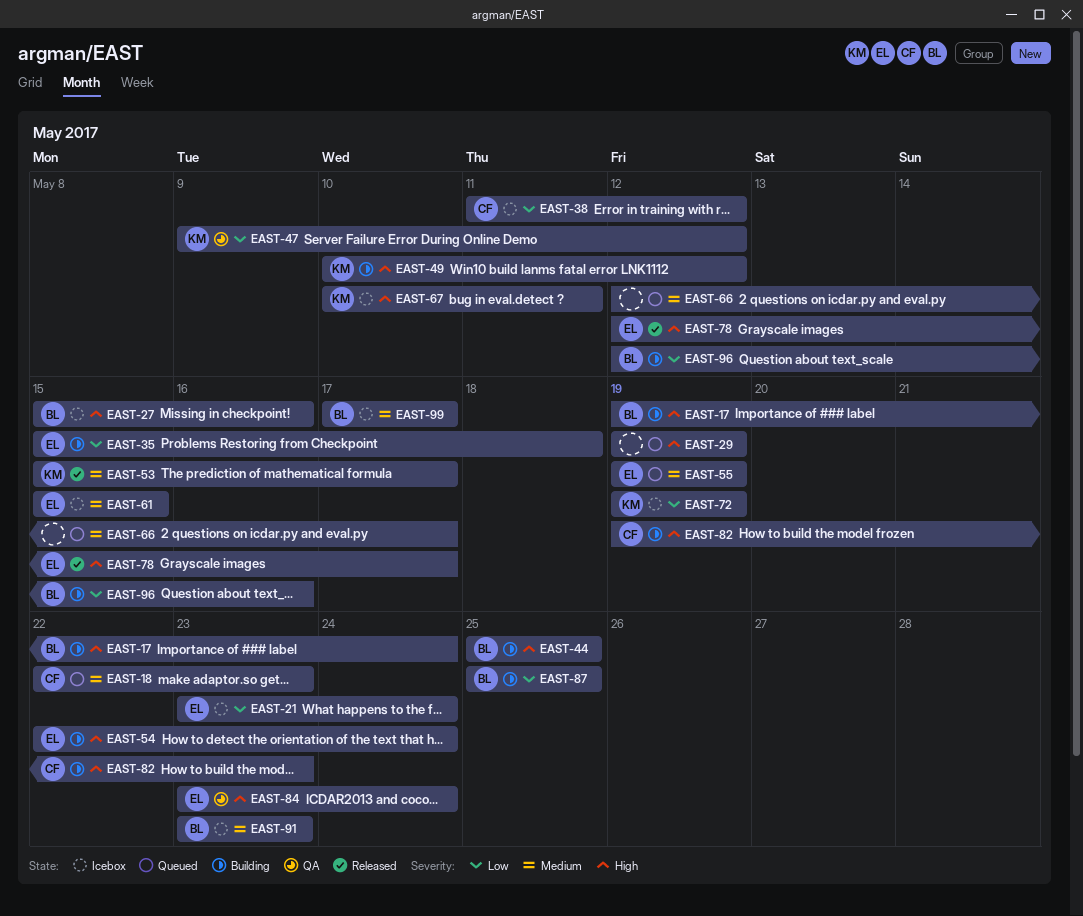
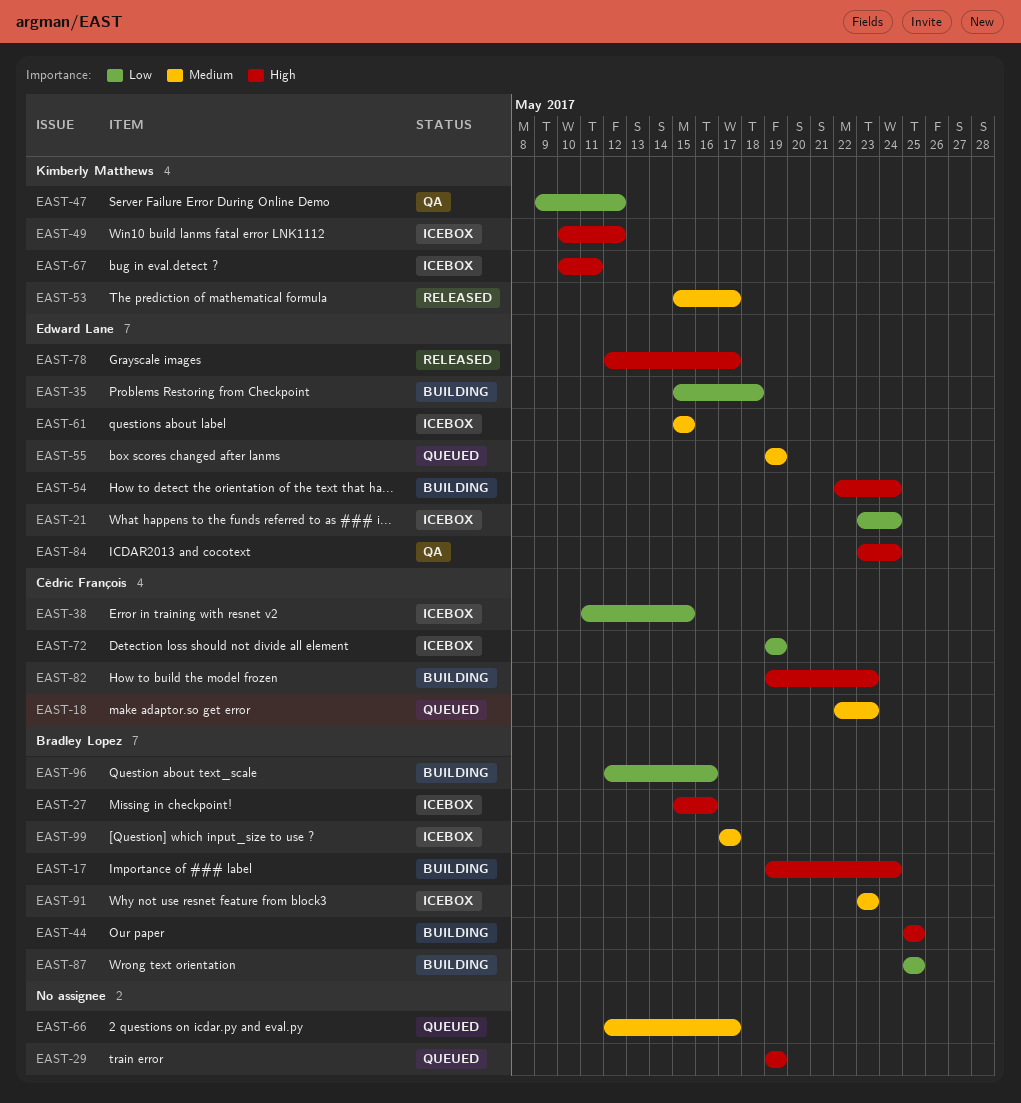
EAST-38, due: May 12 -> May 15
EAST-49, status: Building -> Icebox
EAST-72, owner: Kimberly Matthews -> Cédric François

